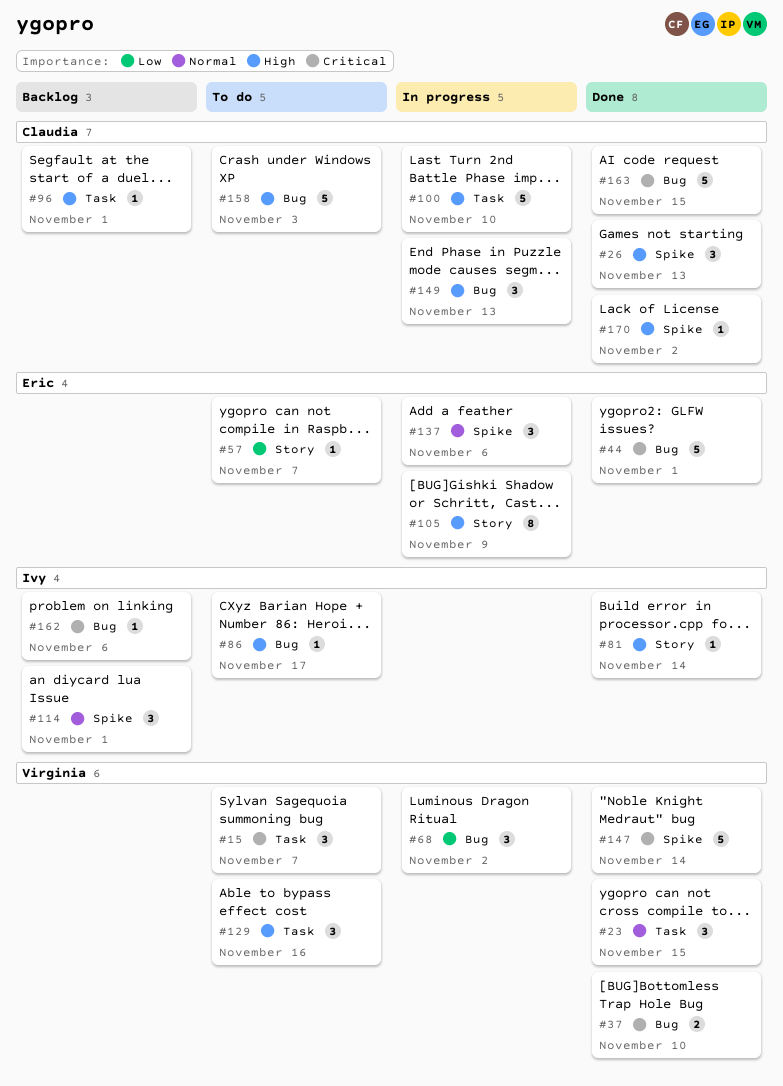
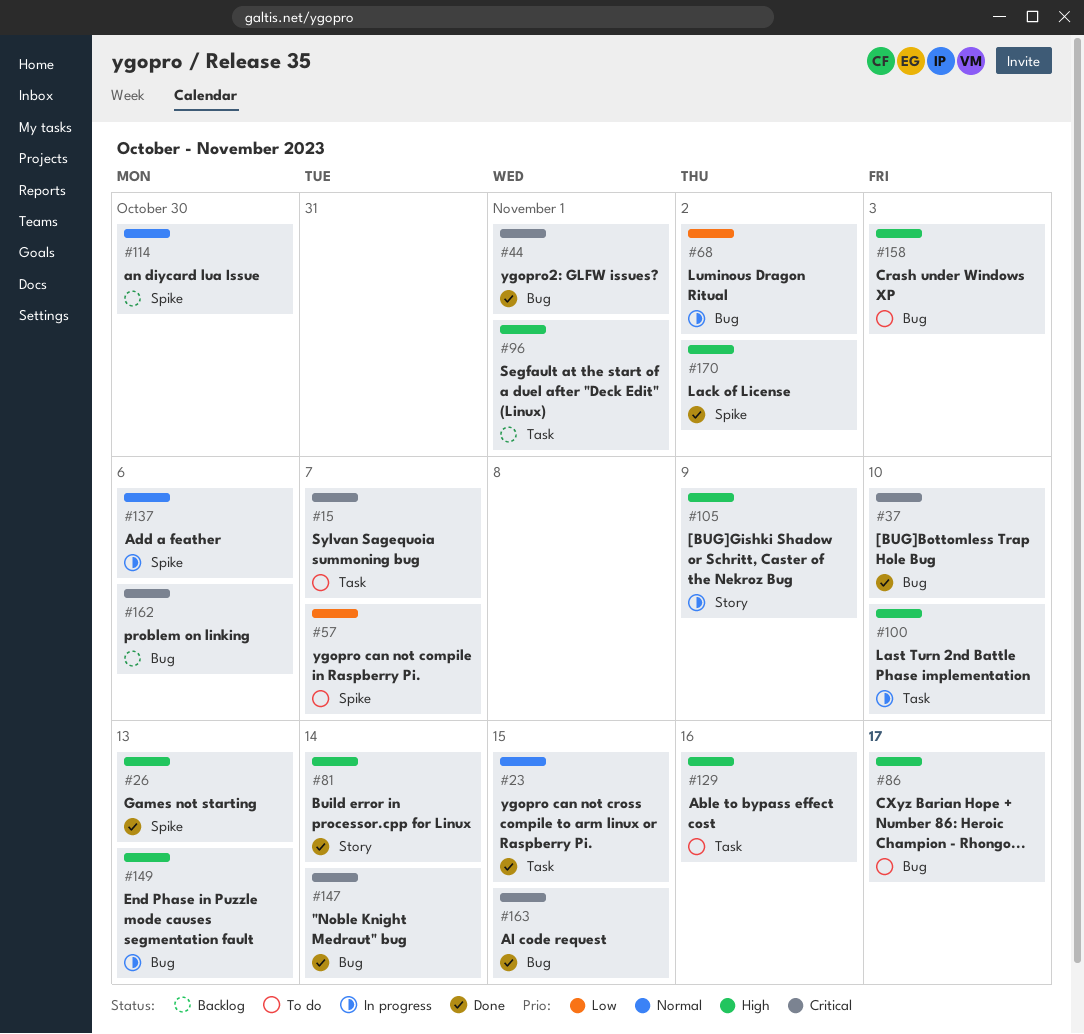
#57, label: Story -> Spike
#114, due: Nov 1 -> Oct 30
#147, label: Spike -> Bug

